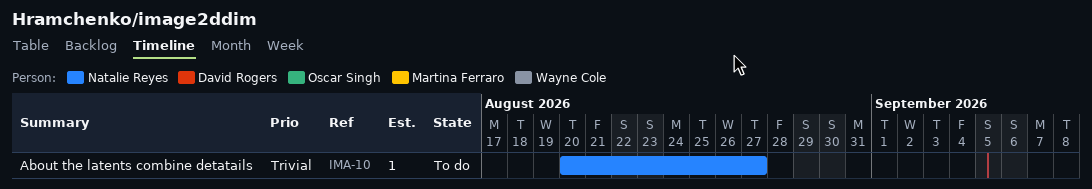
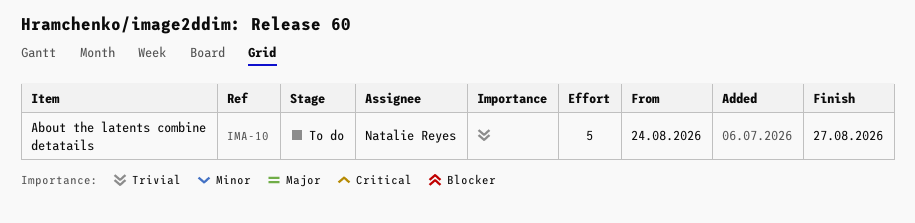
IMA-10, estimate: 1 -> 5
IMA-10, start: Aug 20 -> Aug 24

